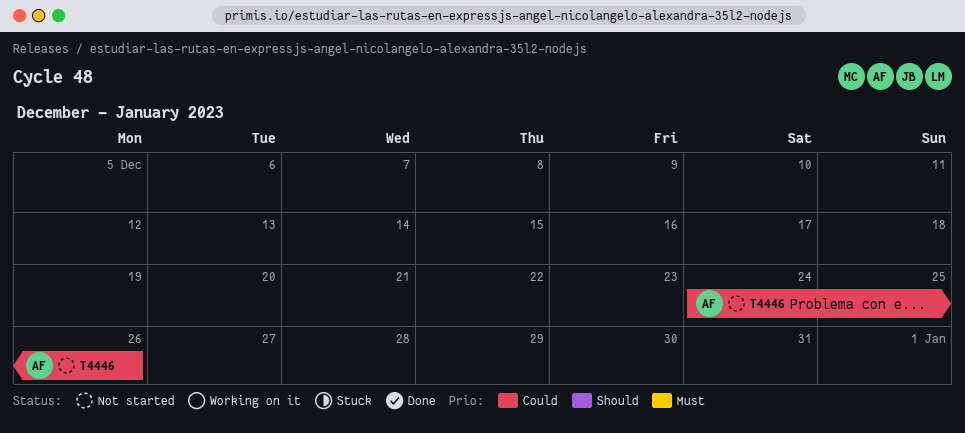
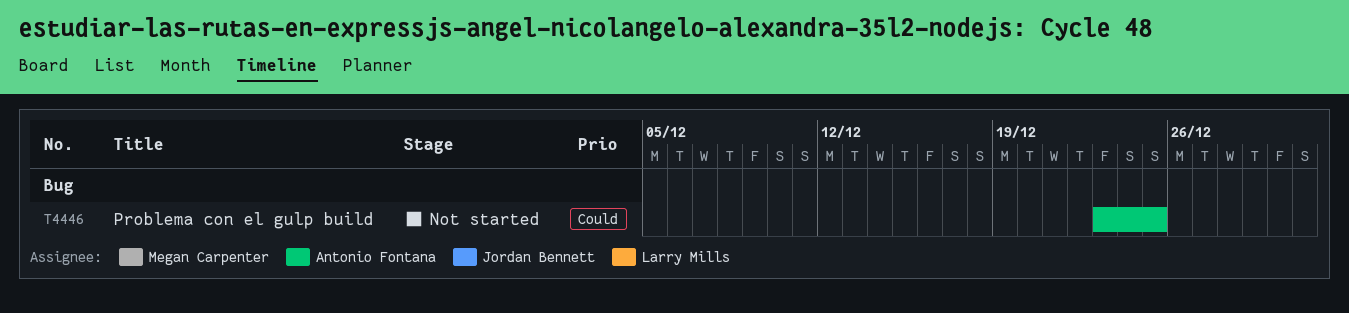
T4446, start: Dec 24 -> Dec 23
T4446, due: Dec 26 -> Dec 25

